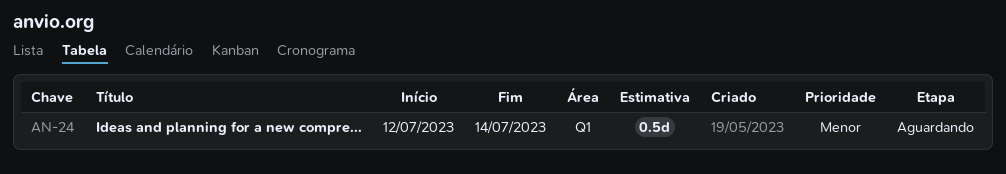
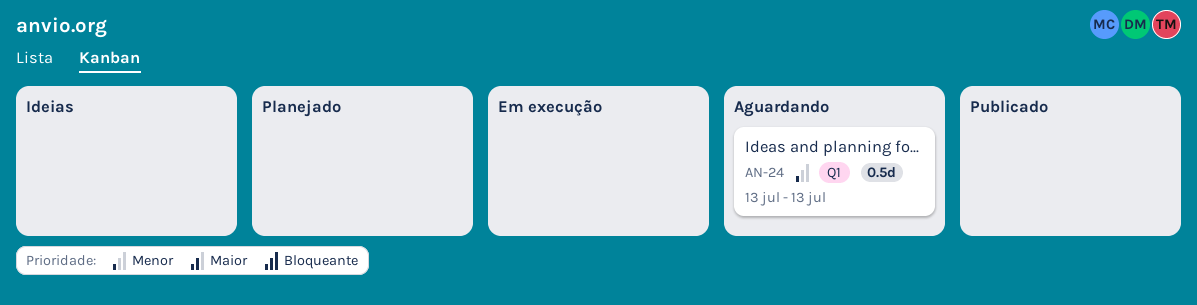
AN-24, start: Jul 12 -> Jul 13
AN-24, due: Jul 14 -> Jul 13

